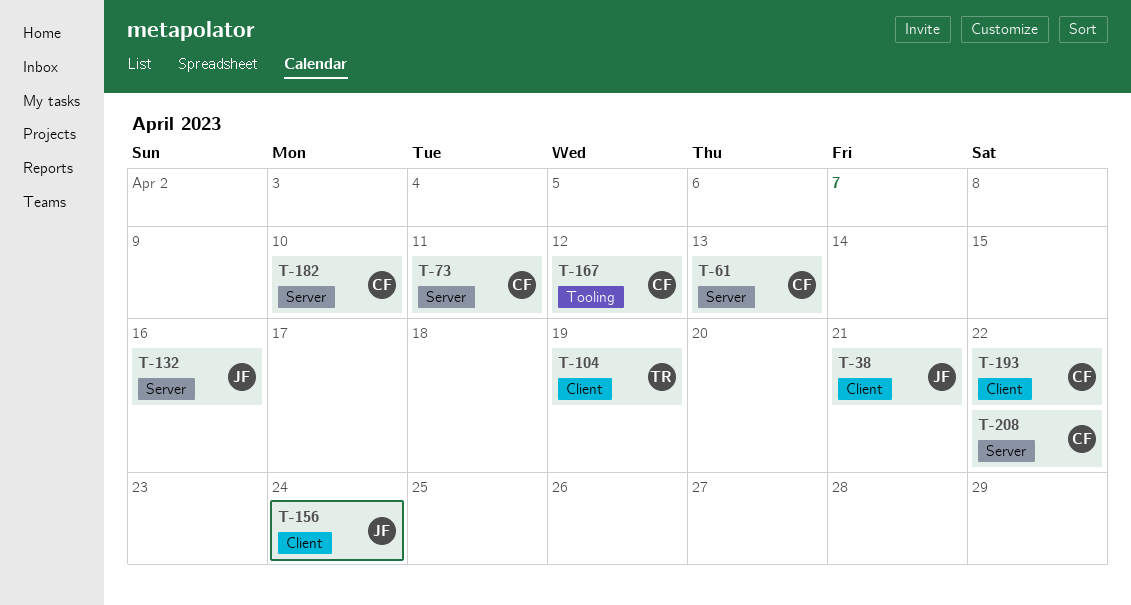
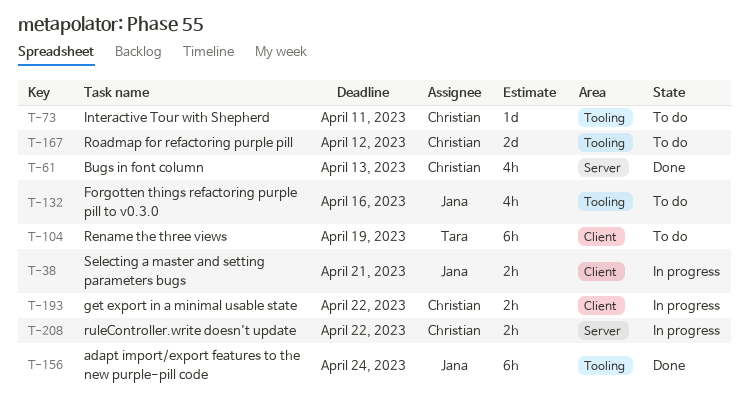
T-73, label: Server -> Tooling
T-132, label: Server -> Tooling
T-156, label: Client -> Tooling
T-182: present -> none

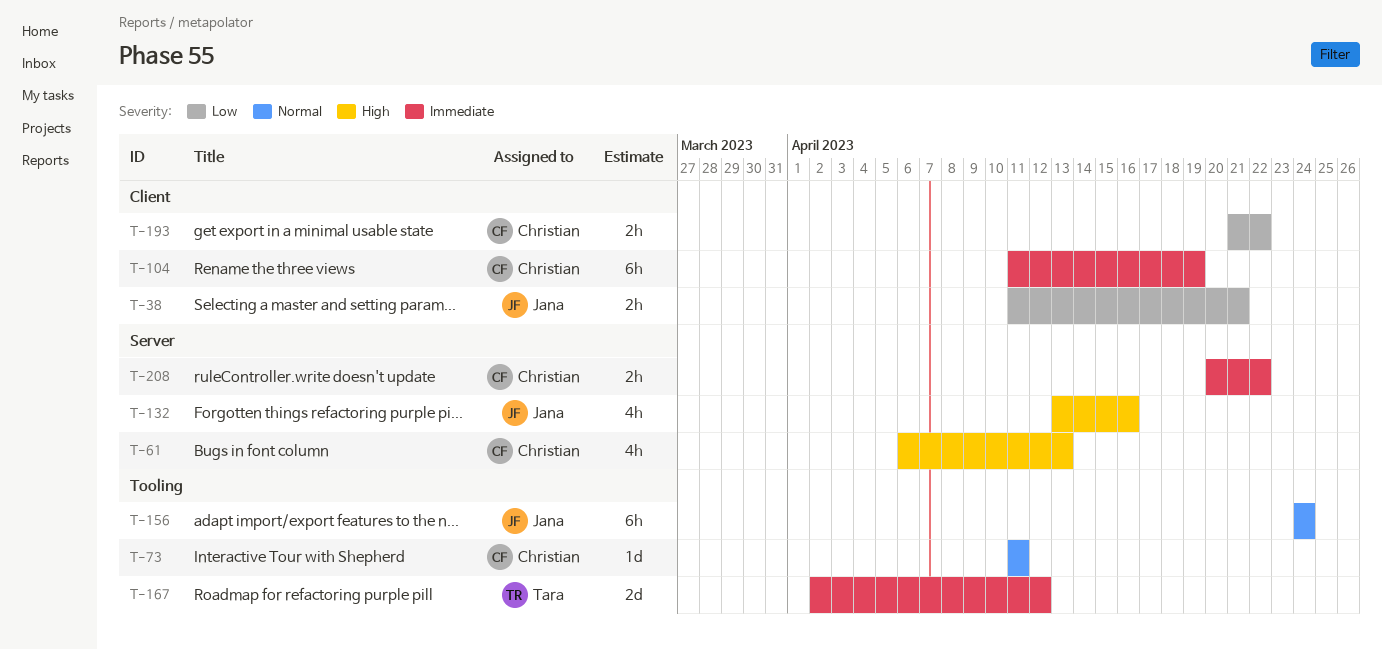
T-104, owner: Tara -> Christian
T-132, label: Tooling -> Server
T-167, owner: Christian -> Tara

